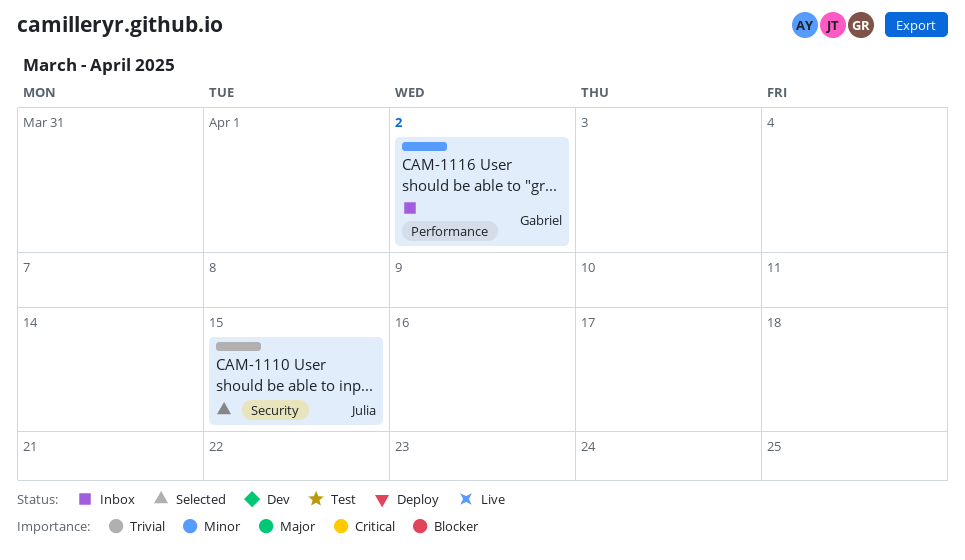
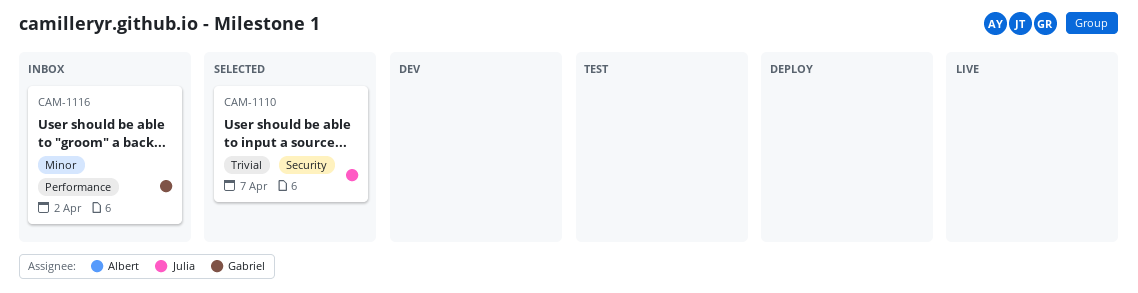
CAM-1110, due: Apr 15 -> Apr 7

